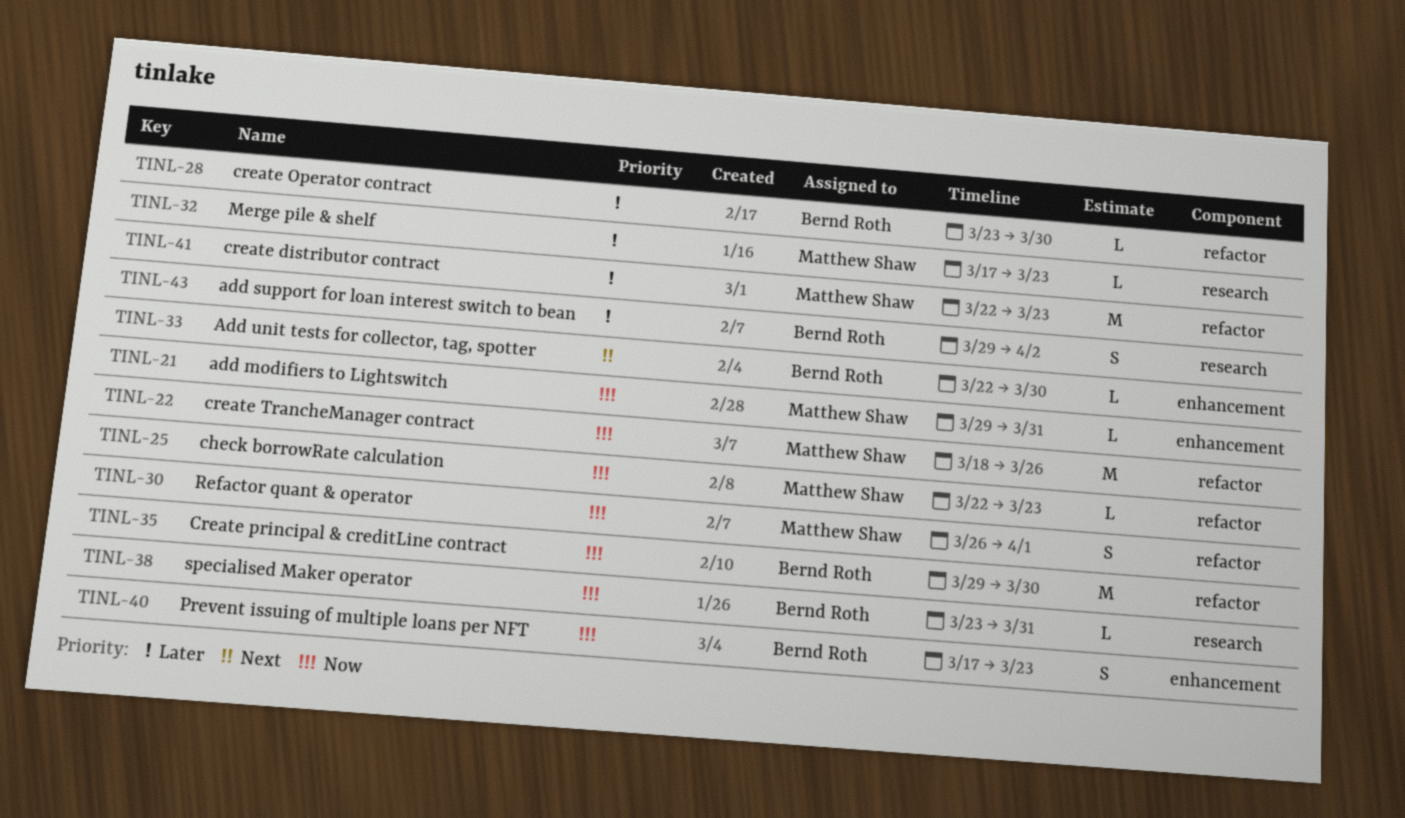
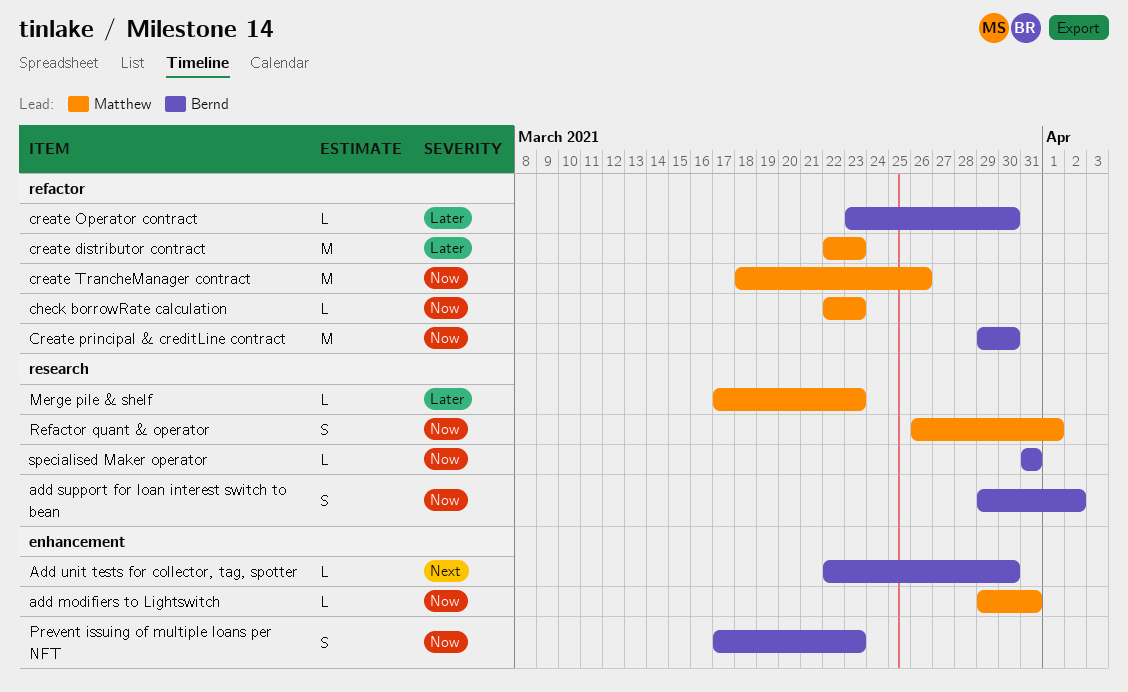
add support for loan interest switch to bean, priority: Later -> Now
Refactor quant & operator, label: refactor -> research
specialised Maker operator, start: Mar 23 -> Mar 31

